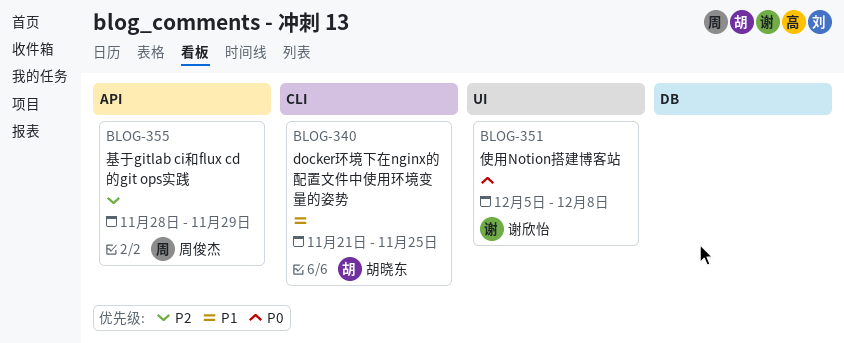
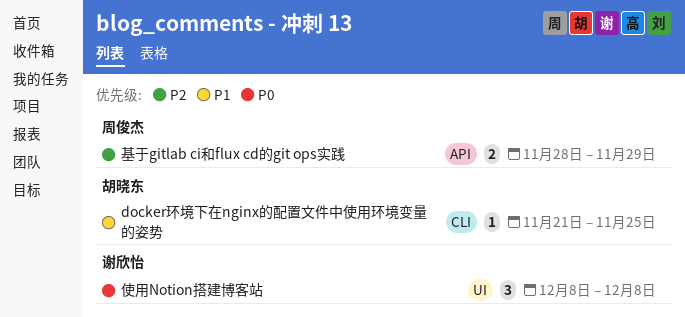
使用Notion搭建博客站, start: Dec 5 -> Dec 8

